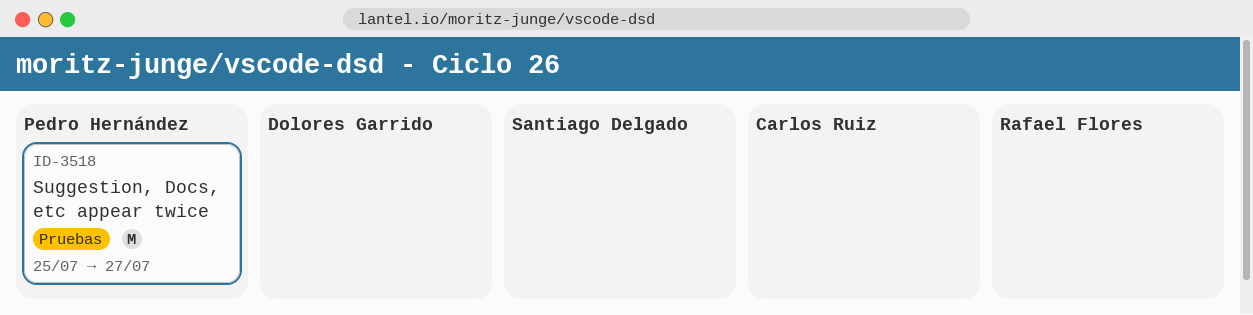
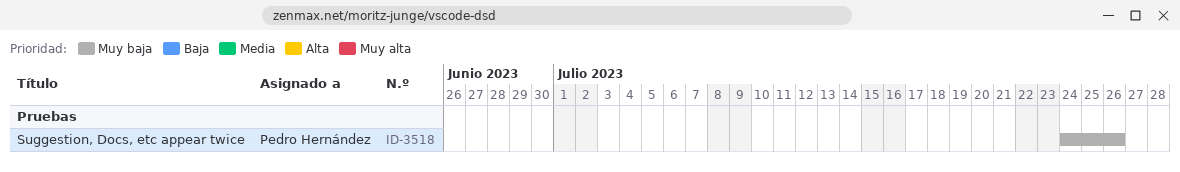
ID-3518, start: Jul 25 -> Jul 24
ID-3518, due: Jul 27 -> Jul 26

